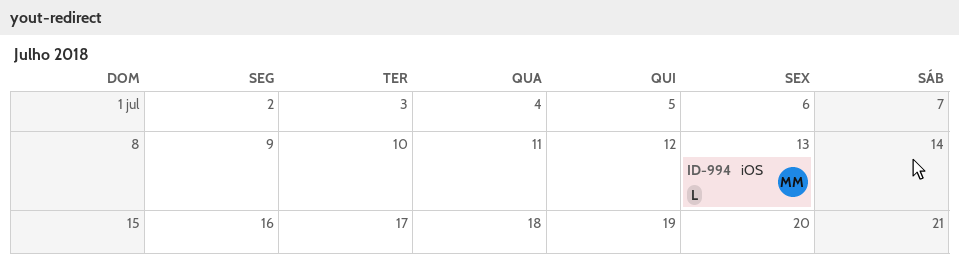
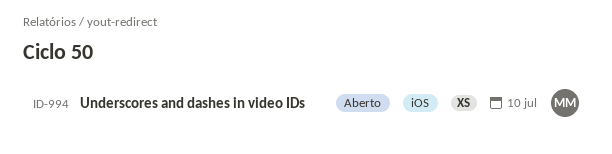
ID-994, estimate: L -> XS
ID-994, due: Jul 13 -> Jul 10

